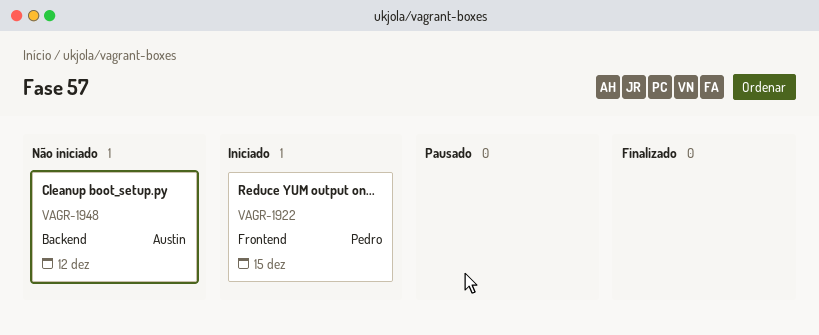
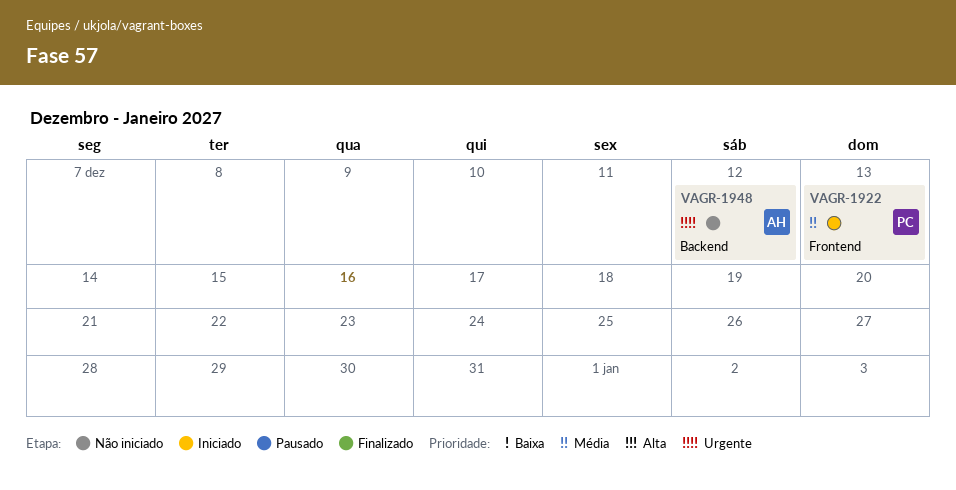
VAGR-1922, due: Dec 15 -> Dec 13

